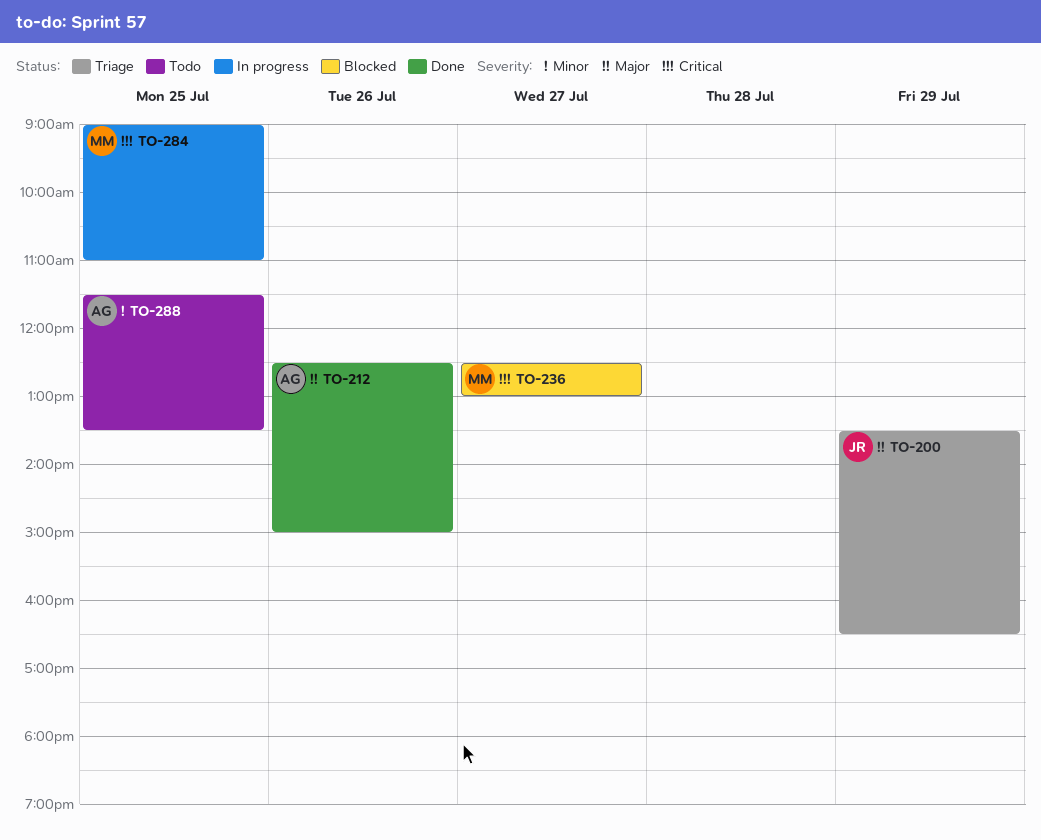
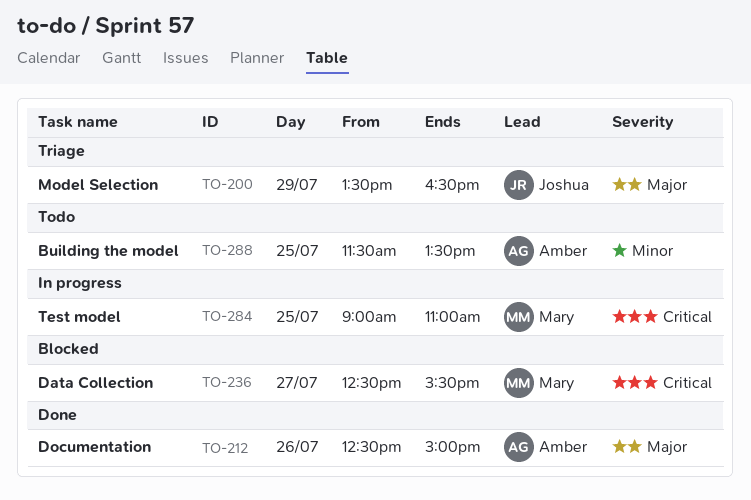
TO-236, ends: 13:00 -> 15:30

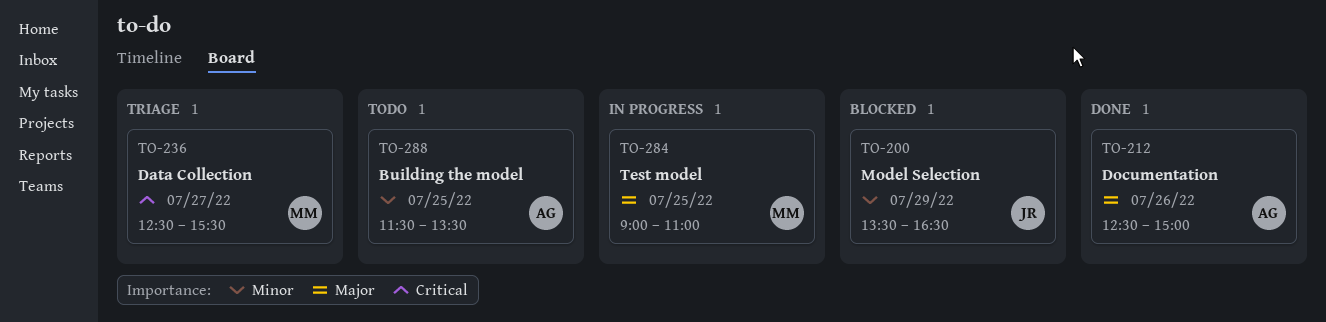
TO-200, status: Triage -> Blocked
TO-200, priority: Major -> Minor
TO-236, status: Blocked -> Triage
TO-284, priority: Critical -> Major

